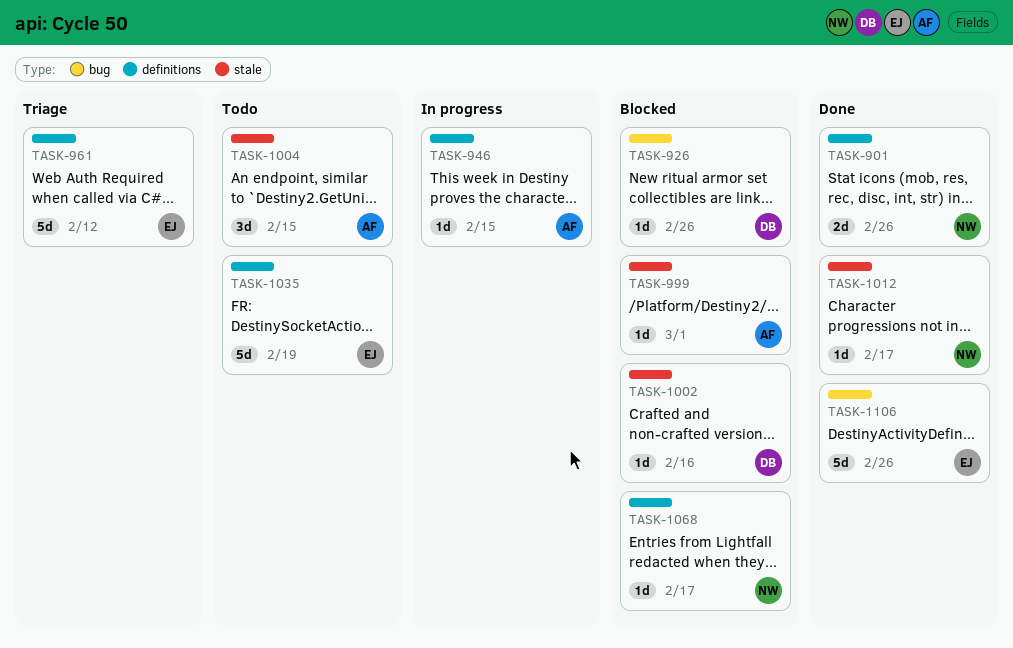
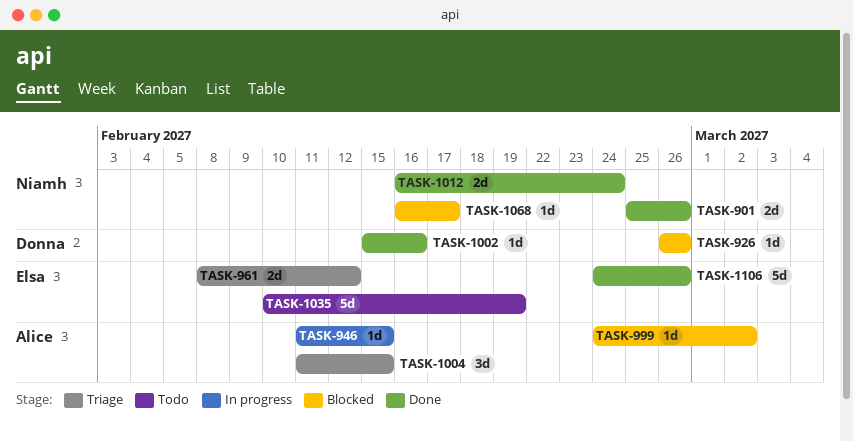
TASK-961, estimate: 5d -> 2d
TASK-999, due: Mar 1 -> Mar 2
TASK-1002, status: Blocked -> Done
TASK-1004, status: Todo -> Triage
TASK-1012, estimate: 1d -> 2d
TASK-1012, due: Feb 17 -> Feb 24

